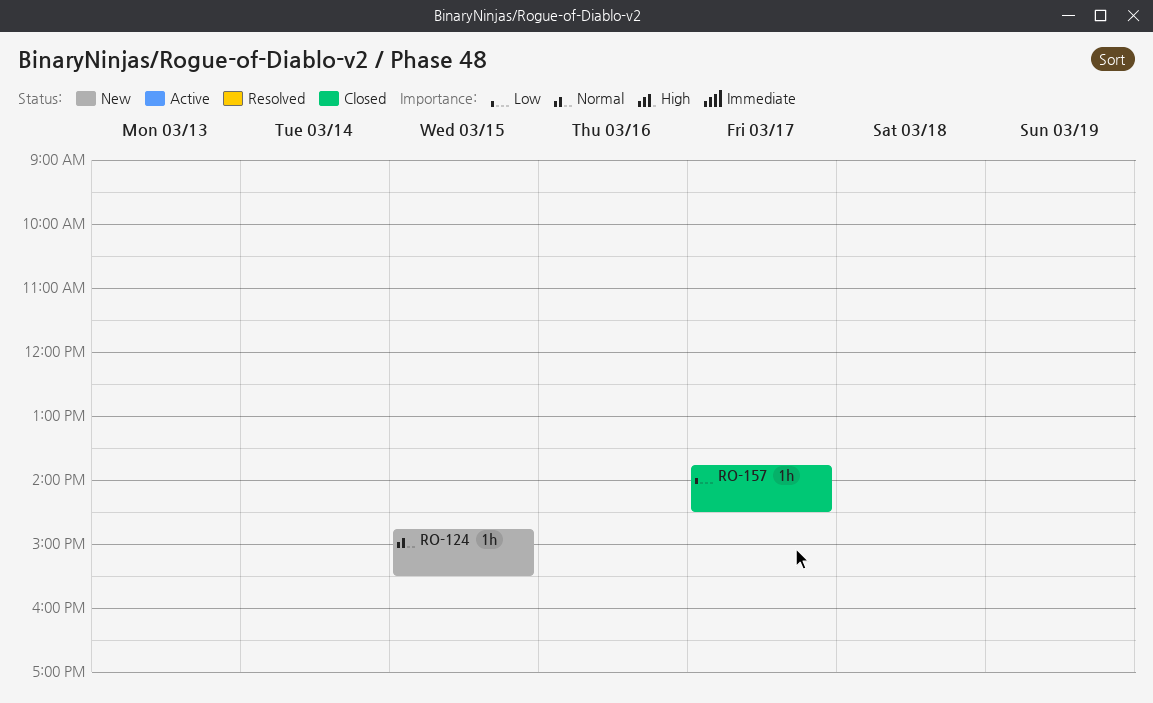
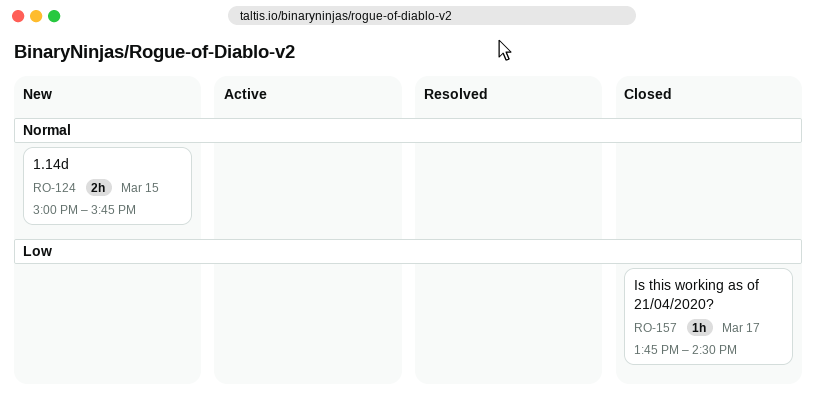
RO-124, estimate: 1h -> 2h
RO-124, begins: 14:45 -> 15:00
RO-124, ends: 15:30 -> 15:45

